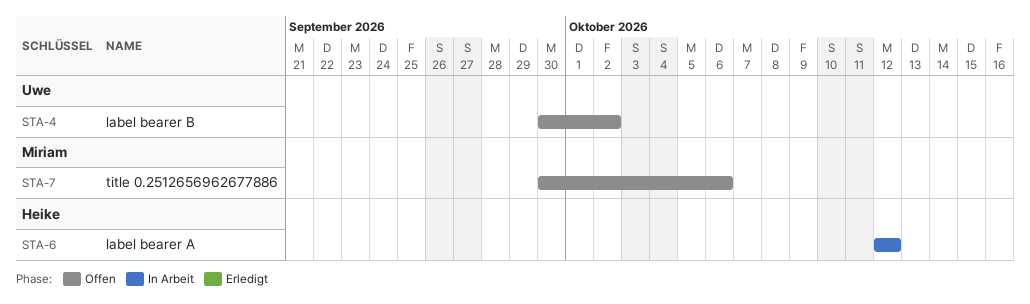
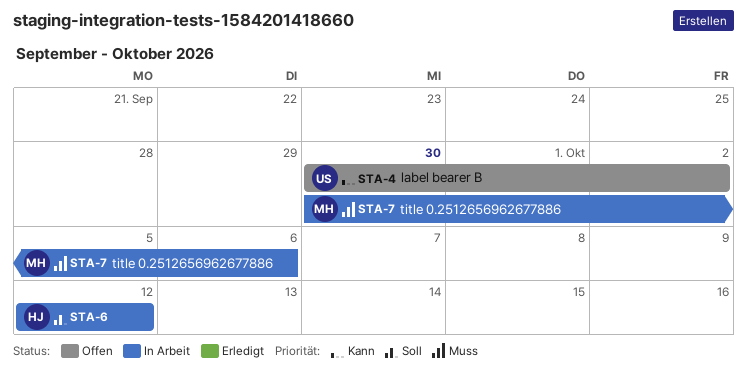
STA-7, status: Offen -> In Arbeit

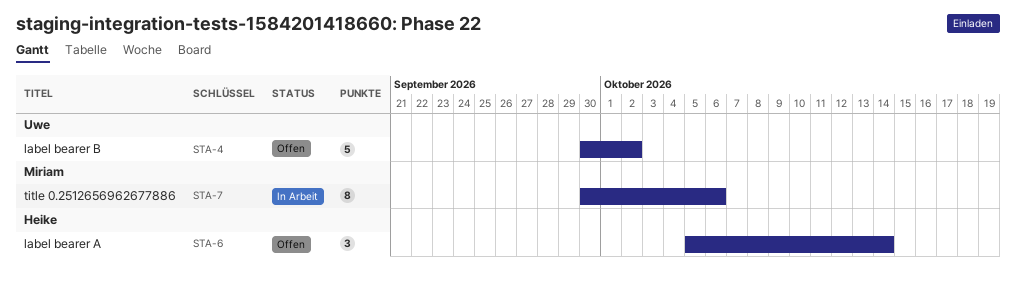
STA-6, status: In Arbeit -> Offen
STA-6, start: Oct 12 -> Oct 5
STA-6, due: Oct 12 -> Oct 14

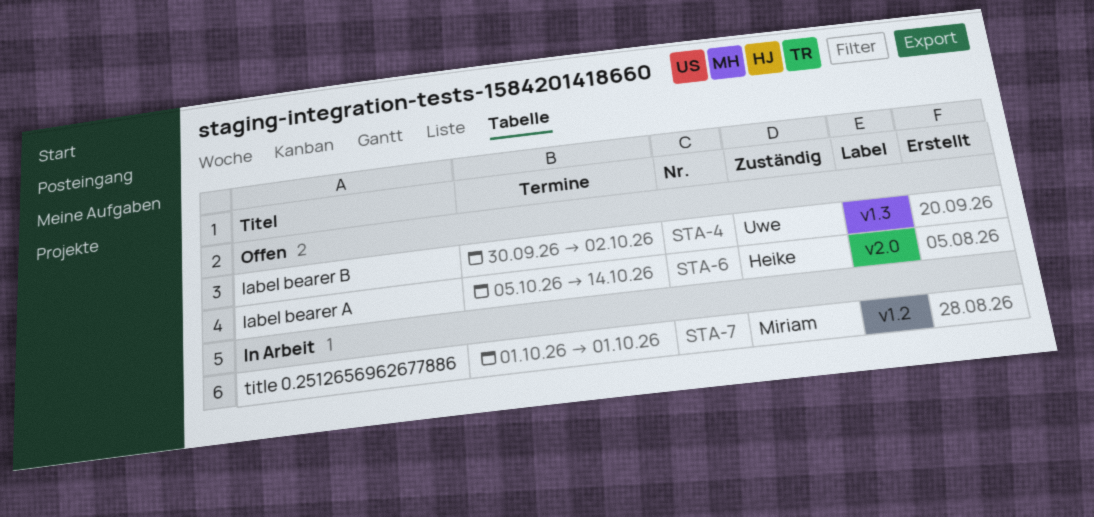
STA-7, start: Sep 30 -> Oct 1
STA-7, due: Oct 6 -> Oct 1

